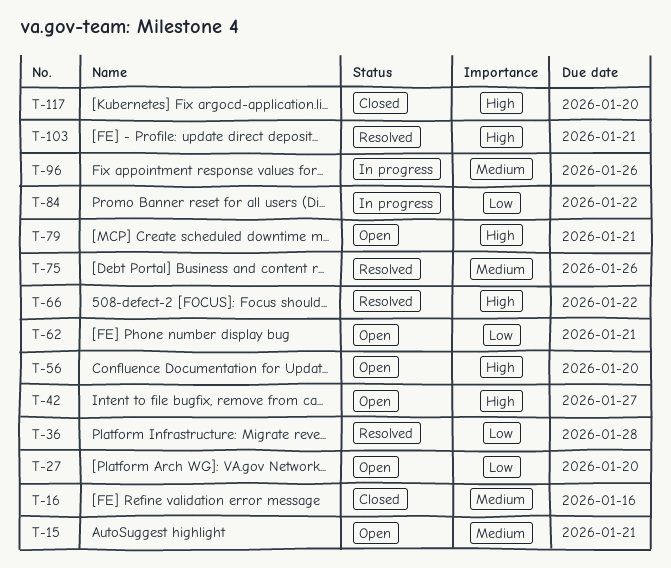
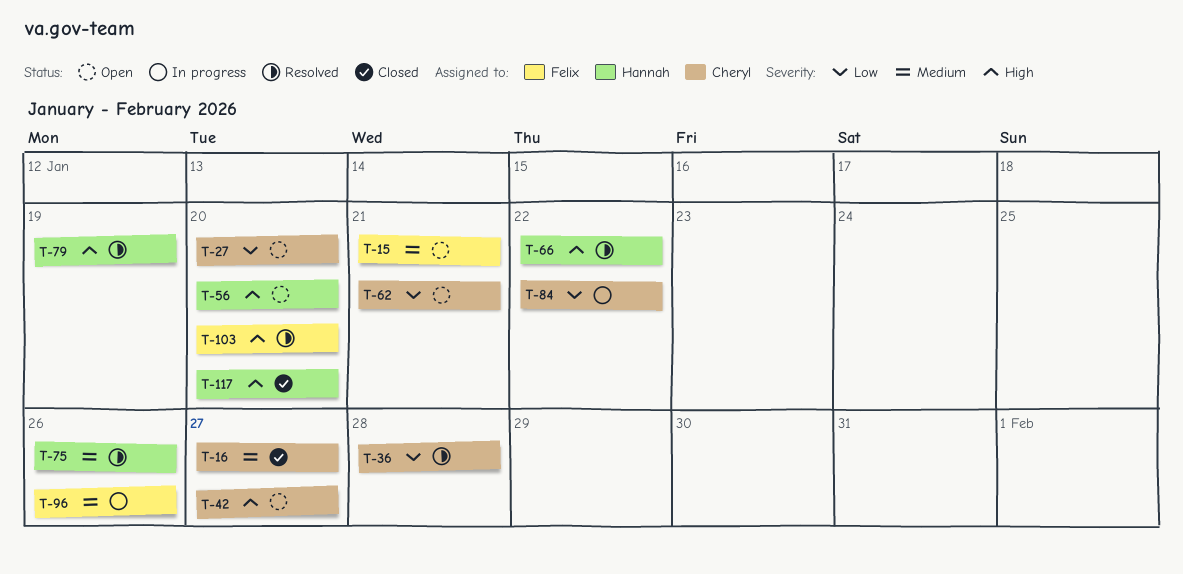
T-16, due: Jan 16 -> Jan 27
T-79, status: Open -> Resolved
T-79, due: Jan 21 -> Jan 19
T-103, due: Jan 21 -> Jan 20

